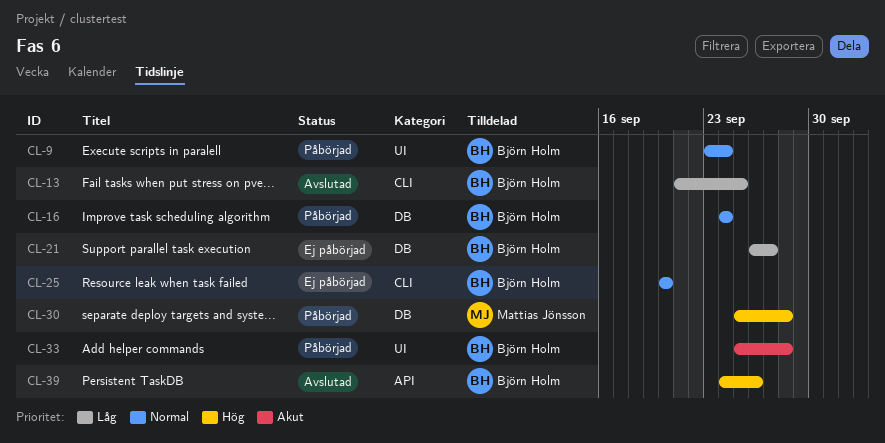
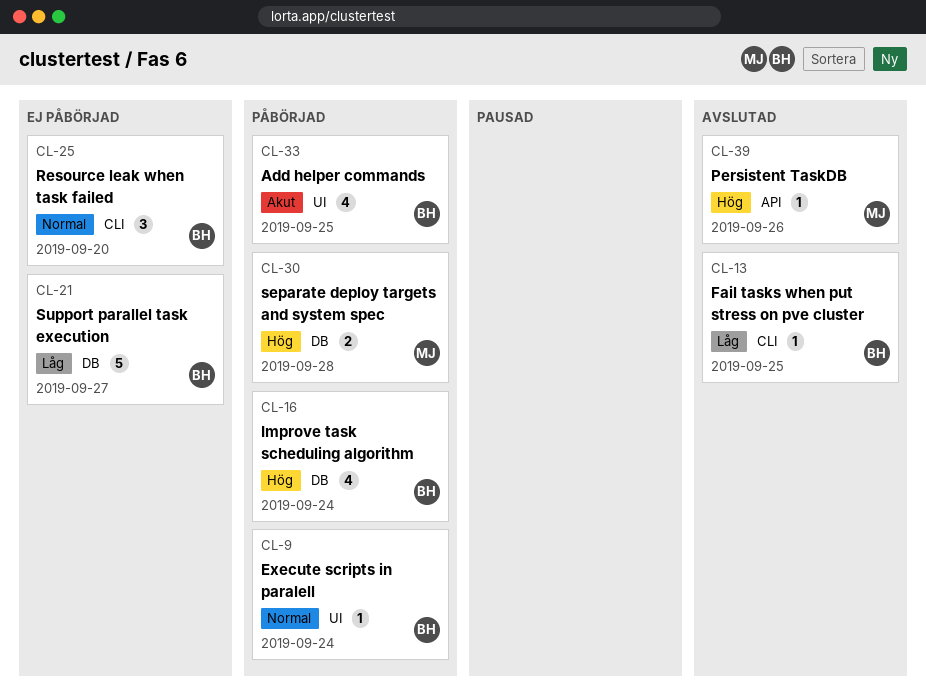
CL-16, priority: Normal -> Hög
CL-33, due: Sep 28 -> Sep 25
CL-39, owner: Björn Holm -> Mattias Jönsson

